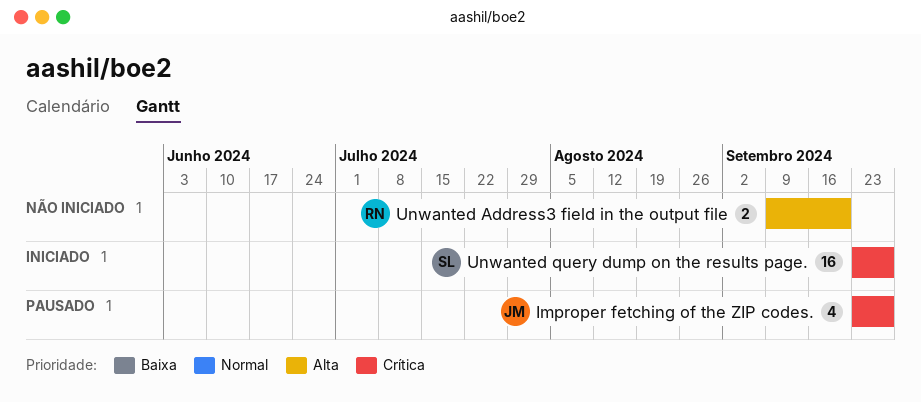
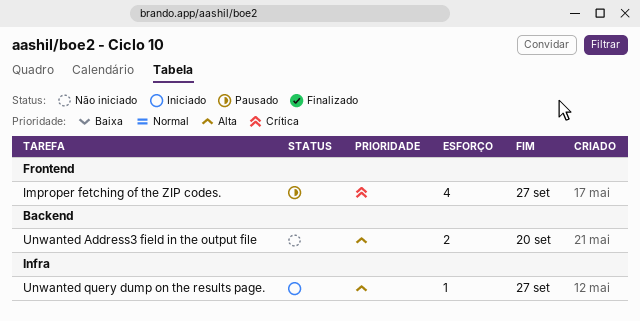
Unwanted query dump on the results page., priority: Crítica -> Alta
Unwanted query dump on the results page., estimate: 16 -> 1

